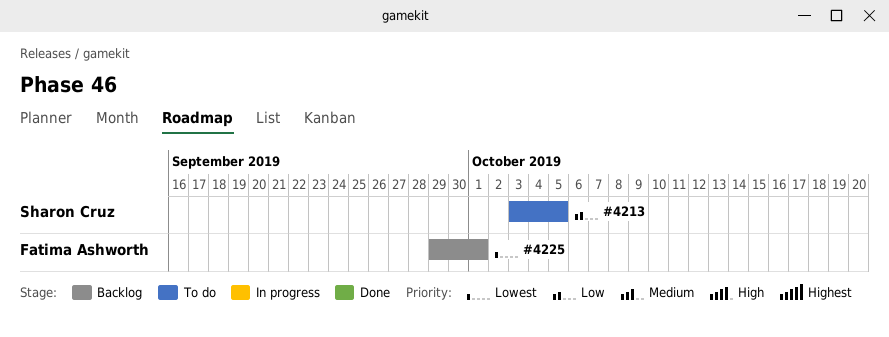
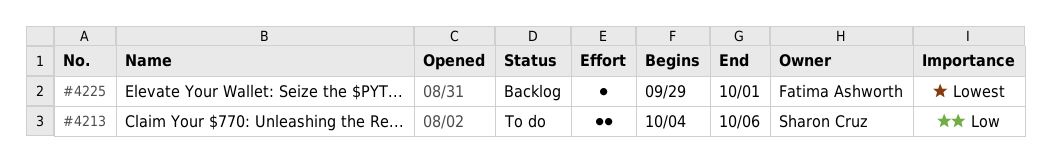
#4213, start: Oct 3 -> Oct 4
#4213, due: Oct 5 -> Oct 6

